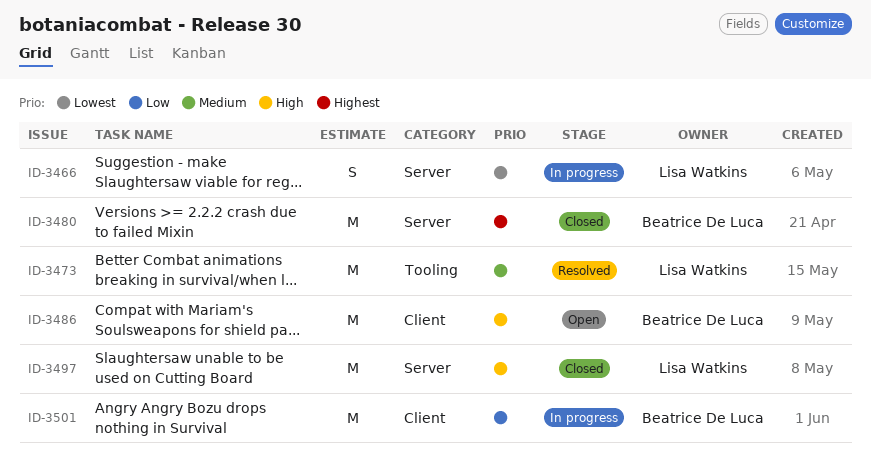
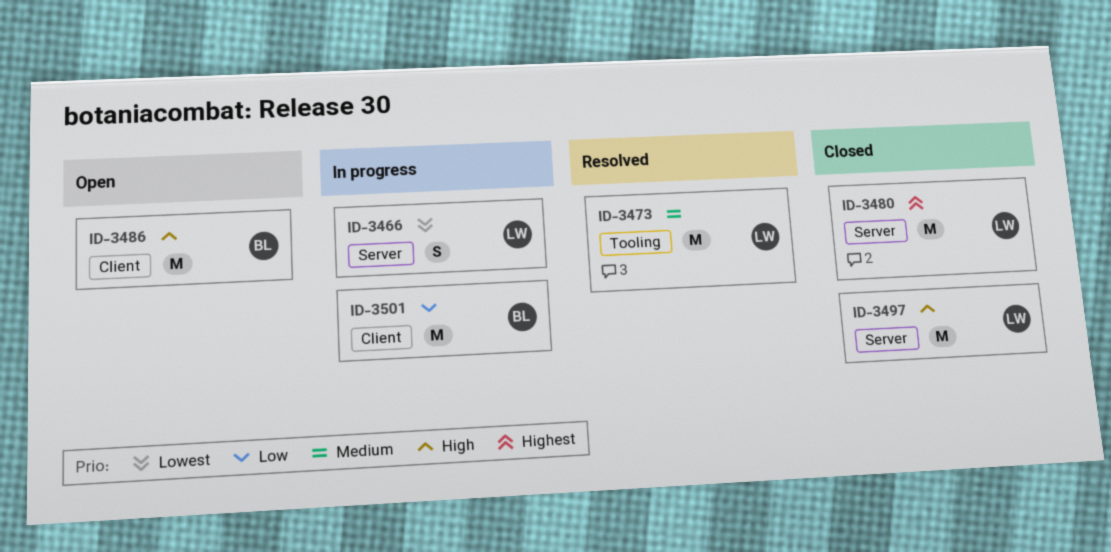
ID-3480, owner: Beatrice De Luca -> Lisa Watkins

